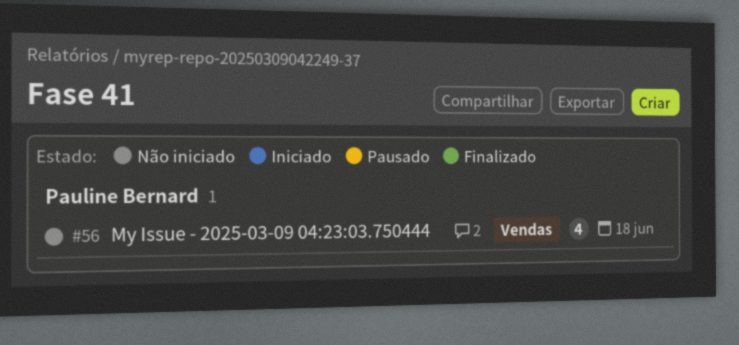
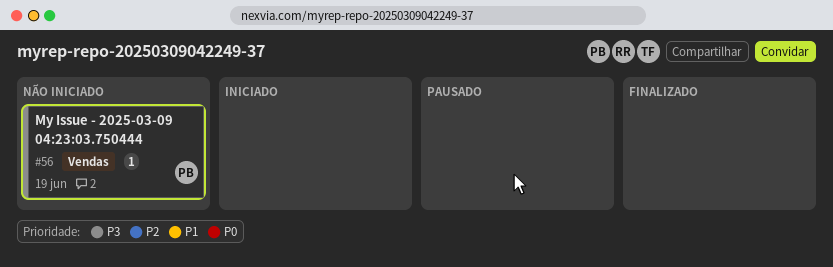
#56, estimate: 4 -> 1
#56, due: Jun 18 -> Jun 19

